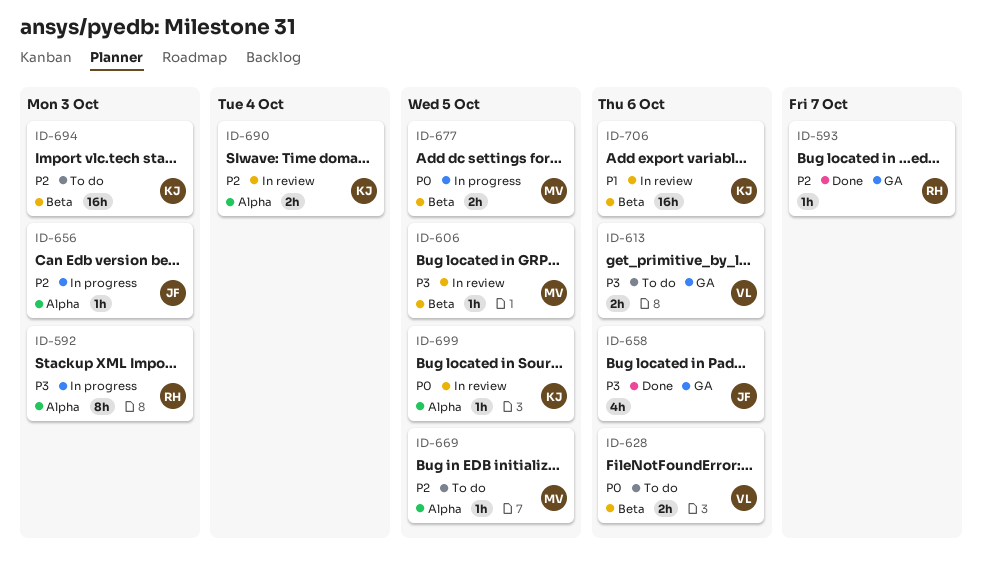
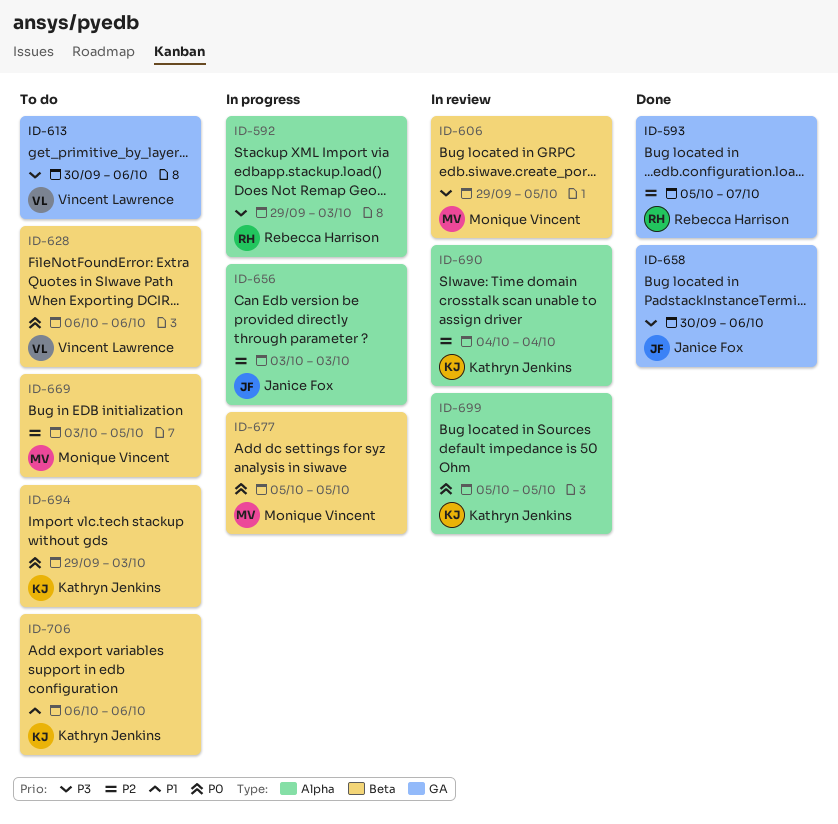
ID-669, label: Alpha -> Beta
ID-694, priority: P2 -> P0
ID-706, status: In review -> To do

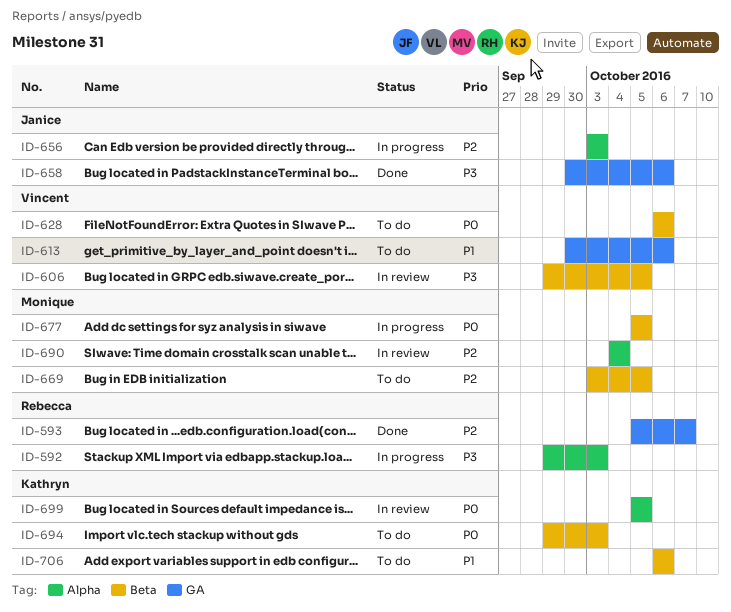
ID-606, owner: Monique Vincent -> Vincent Lawrence
ID-613, priority: P3 -> P1
ID-690, owner: Kathryn Jenkins -> Monique Vincent

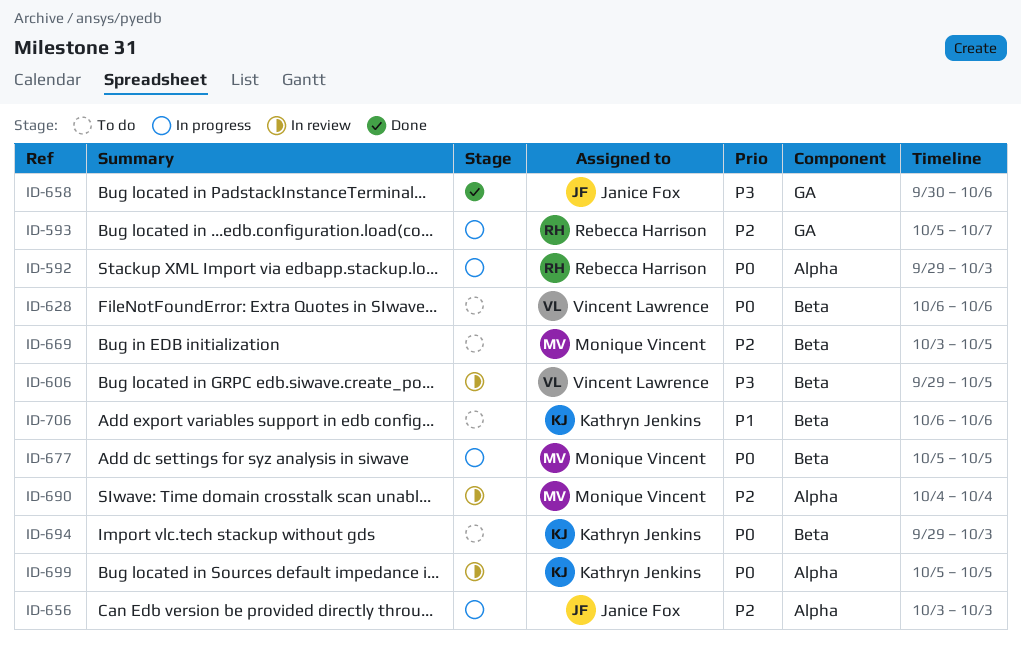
ID-592, priority: P3 -> P0
ID-593, status: Done -> In progress
ID-613: present -> none

